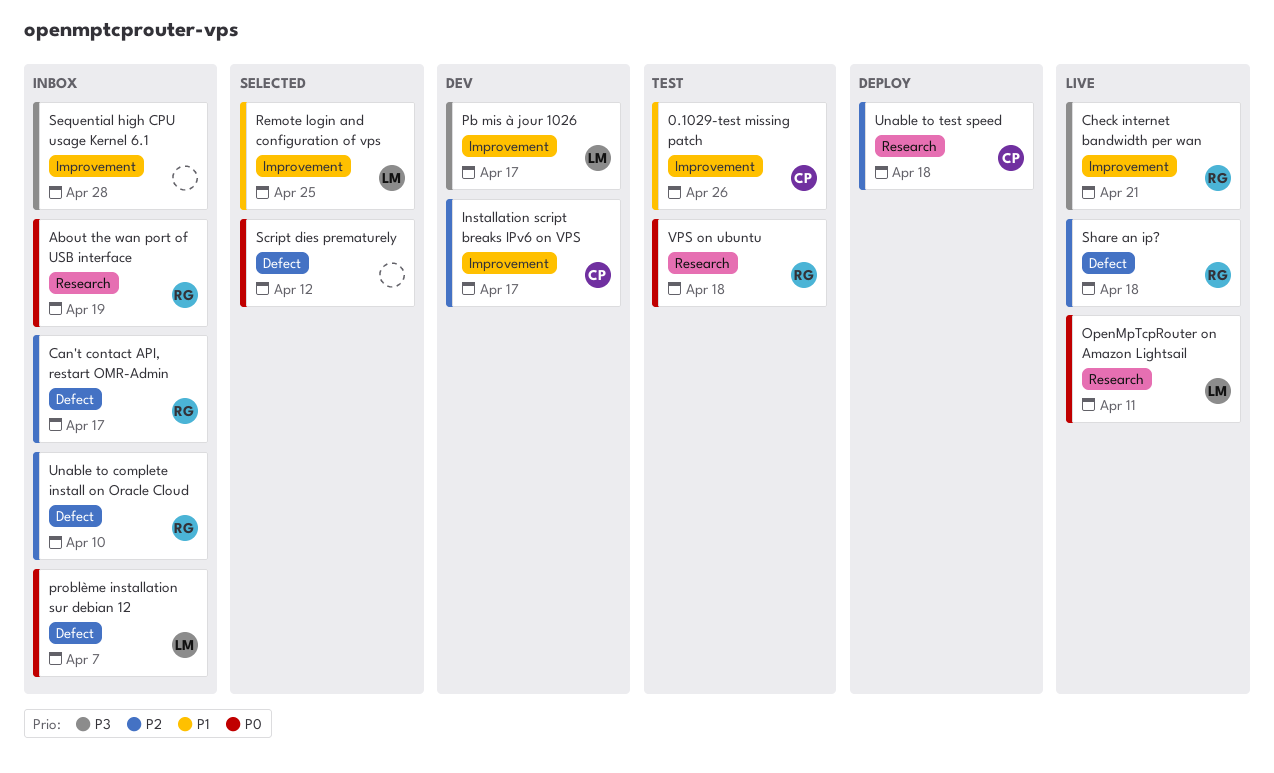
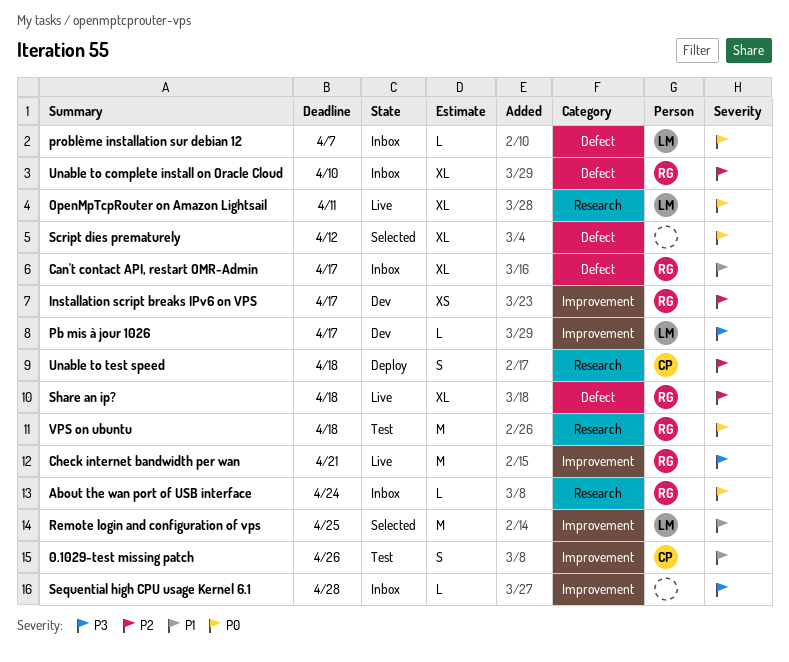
About the wan port of USB interface, due: Apr 19 -> Apr 24
Can't contact API, restart OMR-Admin, priority: P2 -> P1
Installation script breaks IPv6 on VPS, owner: CP -> RG

